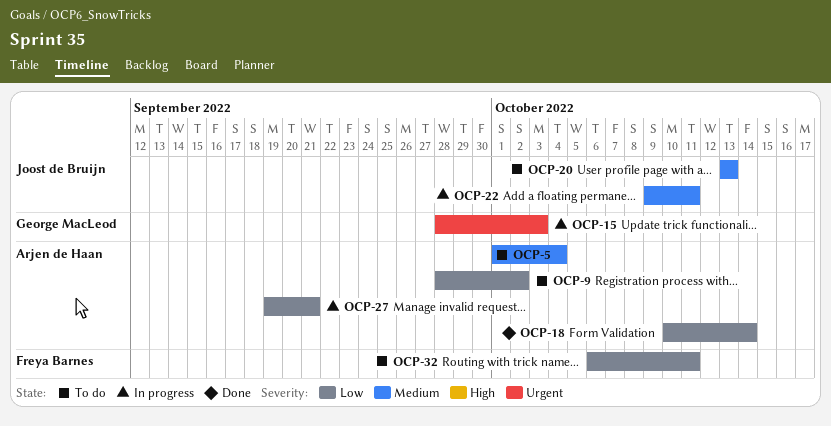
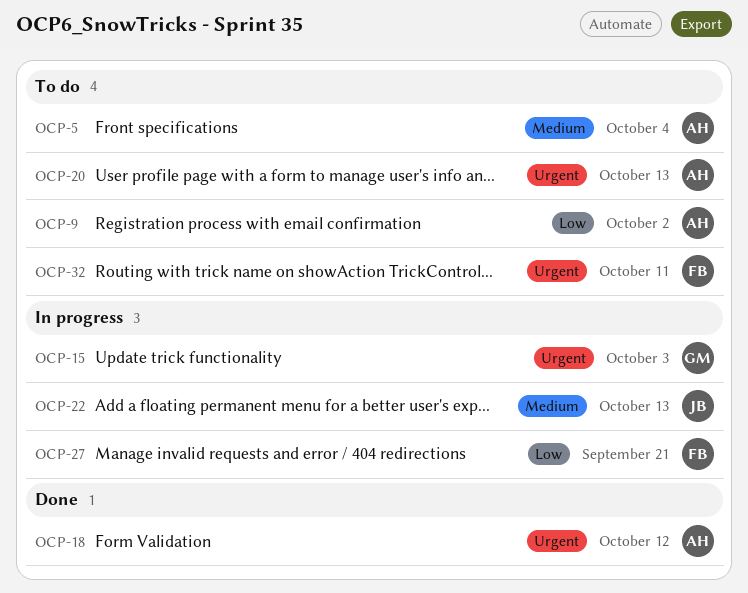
OCP-18, priority: Low -> Urgent
OCP-18, due: Oct 14 -> Oct 12
OCP-20, owner: Joost de Bruijn -> Arjen de Haan
OCP-20, priority: Medium -> Urgent
OCP-22, due: Oct 11 -> Oct 13
OCP-27, owner: Arjen de Haan -> Freya Barnes
OCP-32, priority: Low -> Urgent

